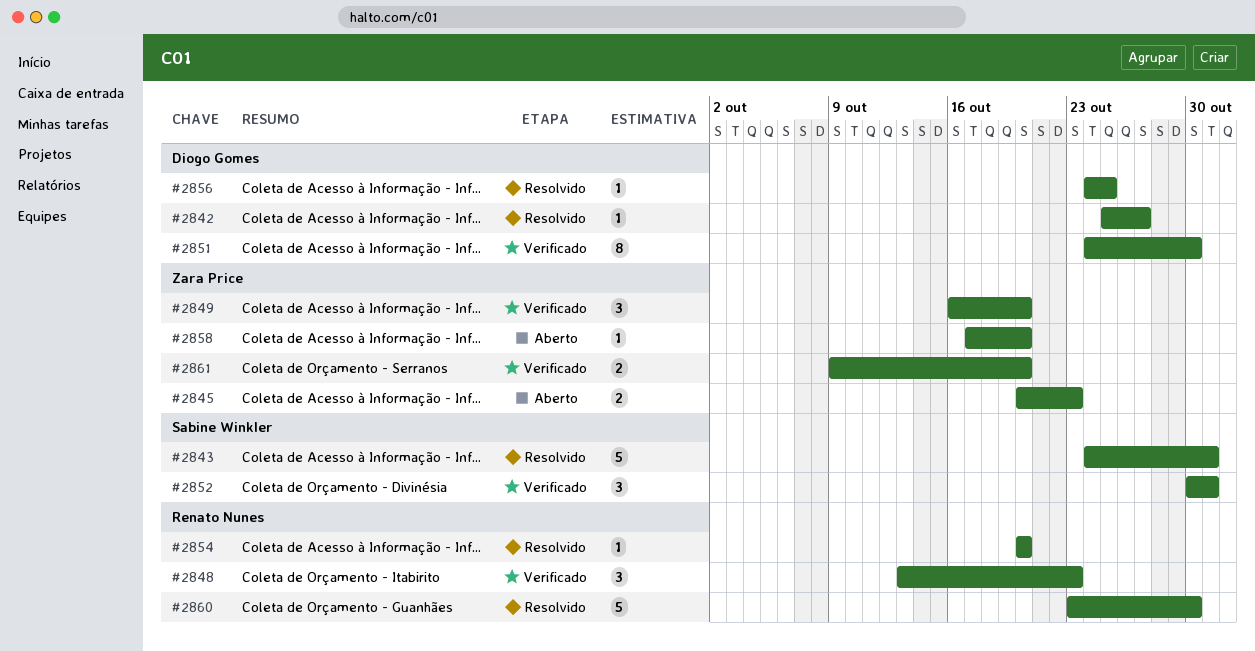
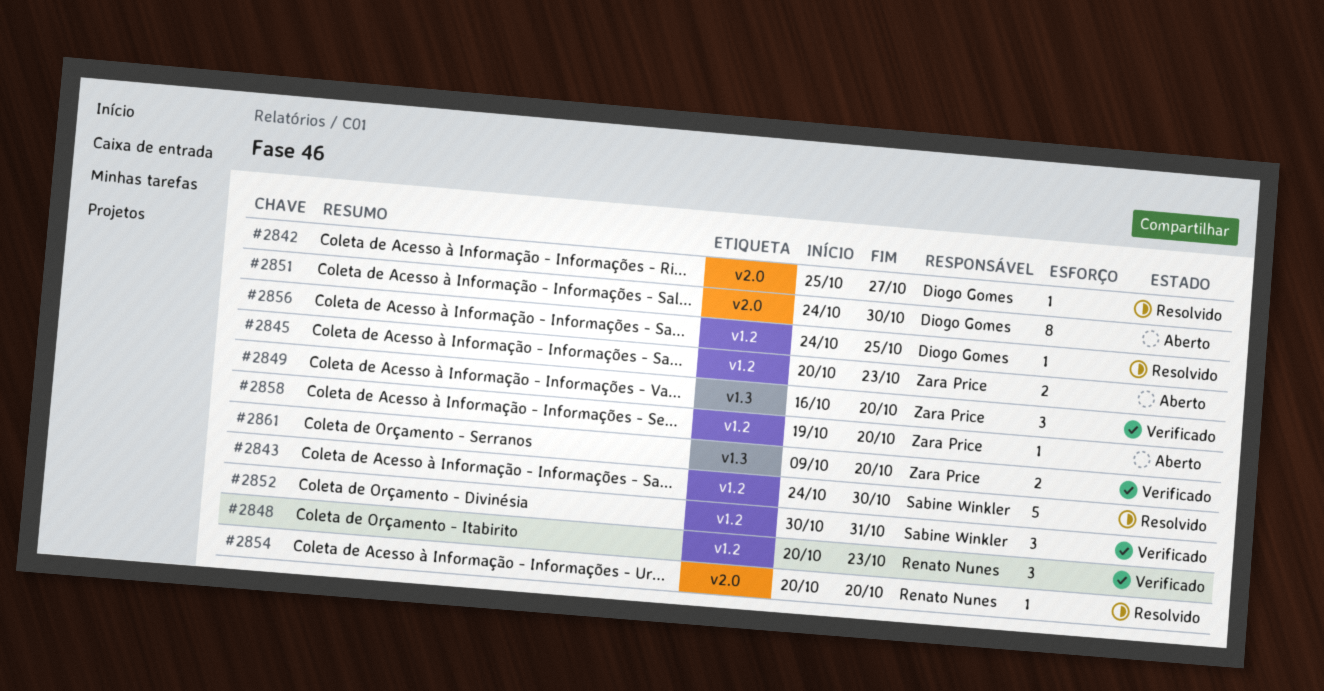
#2843, due: Oct 31 -> Oct 30
#2848, start: Oct 13 -> Oct 20
#2851, status: Verificado -> Aberto
#2858, start: Oct 17 -> Oct 19
#2860: present -> none

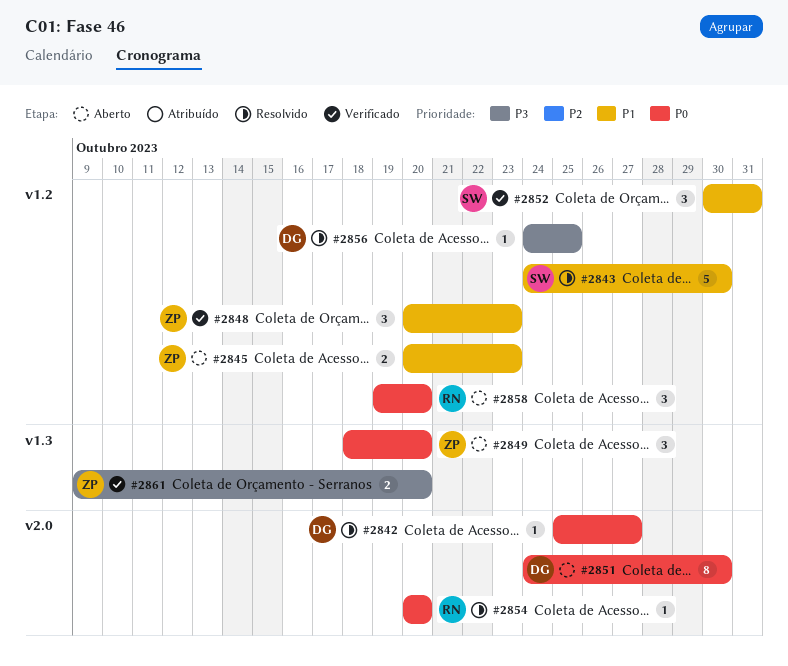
#2848, owner: Renato Nunes -> Zara Price
#2849, status: Verificado -> Aberto
#2849, start: Oct 16 -> Oct 18
#2858, owner: Zara Price -> Renato Nunes
#2858, estimate: 1 -> 3

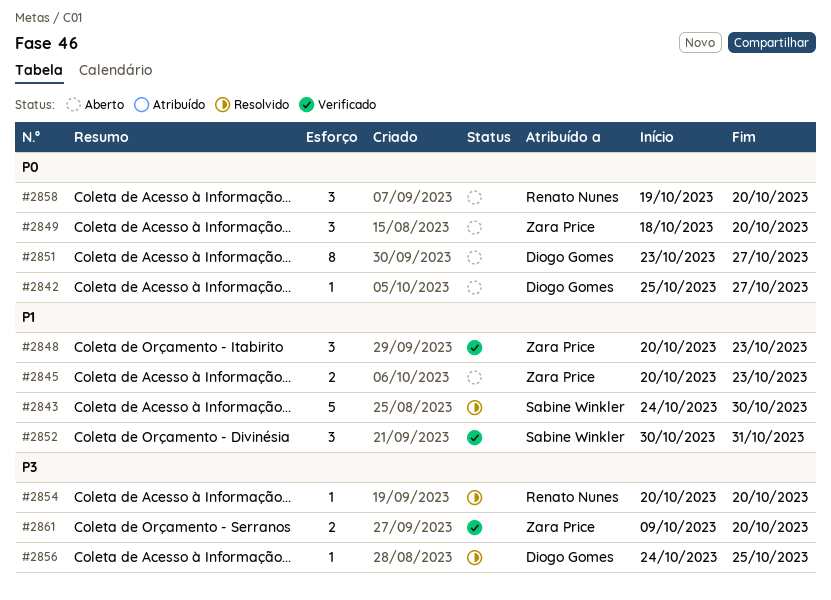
#2842, status: Resolvido -> Aberto
#2851, start: Oct 24 -> Oct 23
#2851, due: Oct 30 -> Oct 27
#2854, priority: P0 -> P3

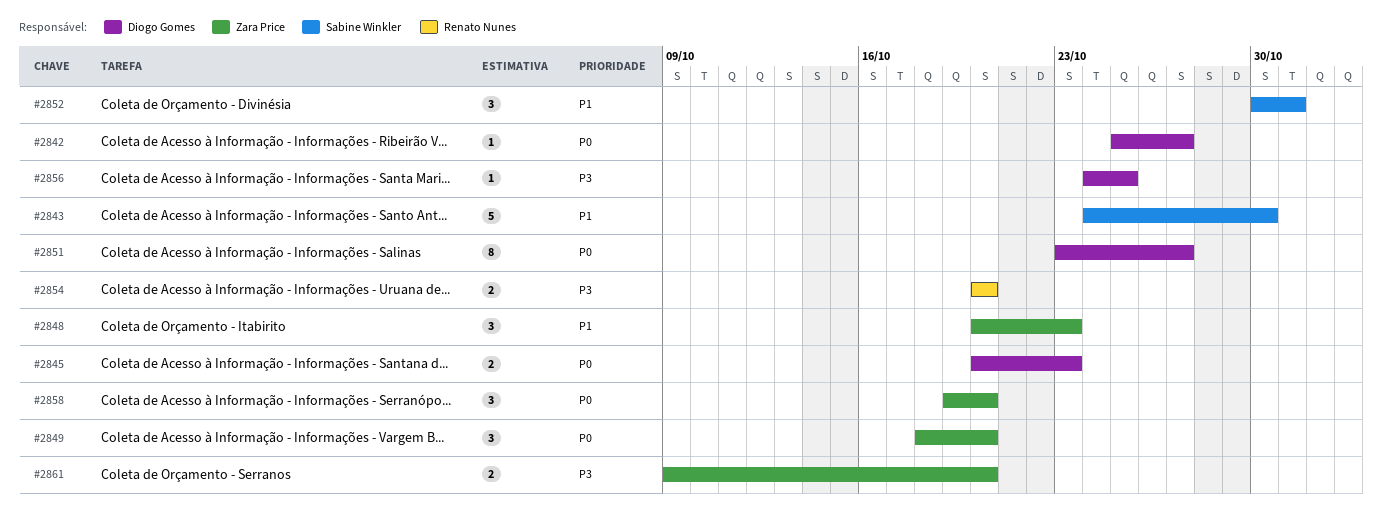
#2845, owner: Zara Price -> Diogo Gomes
#2845, priority: P1 -> P0
#2854, estimate: 1 -> 2
#2858, owner: Renato Nunes -> Zara Price

